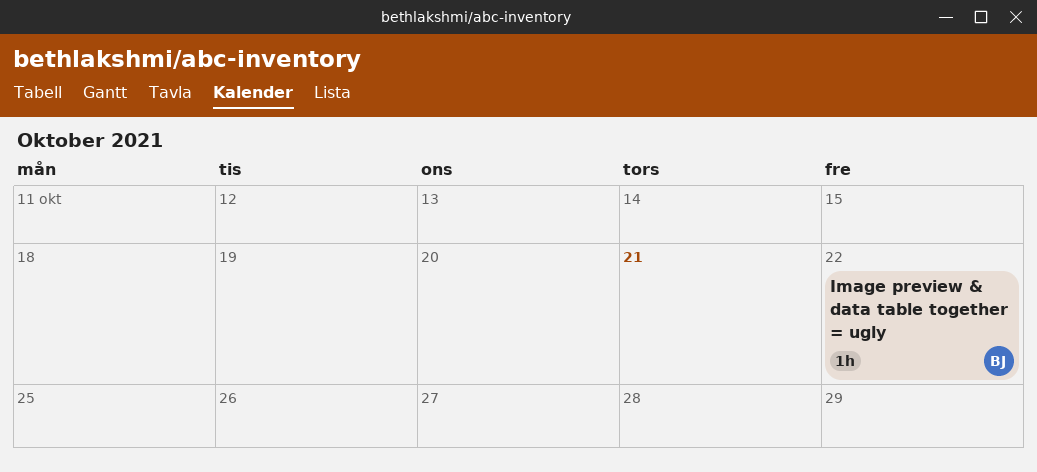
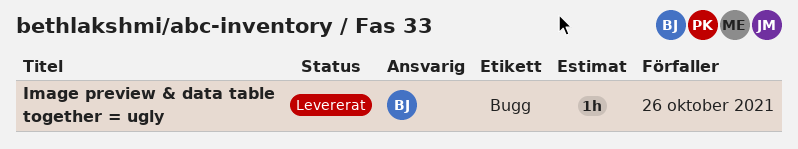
Image preview & data table together = ugly, due: Oct 22 -> Oct 26

